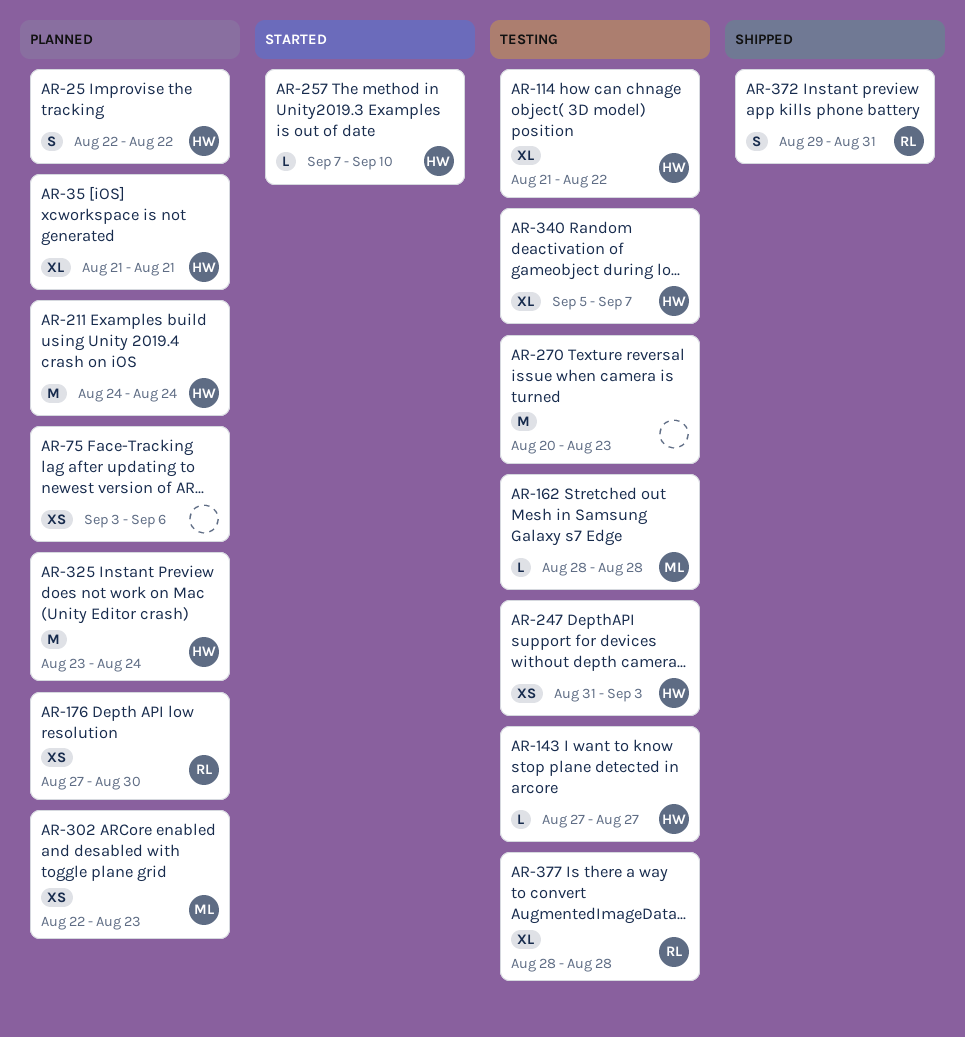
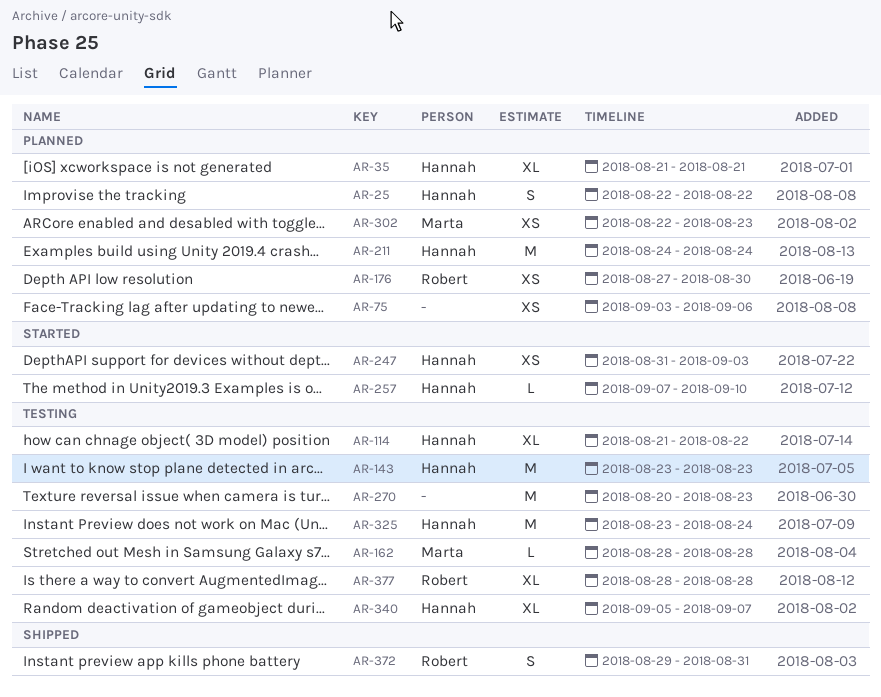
AR-143, estimate: L -> M
AR-143, start: Aug 27 -> Aug 23
AR-143, due: Aug 27 -> Aug 23
AR-247, status: Testing -> Started
AR-325, status: Planned -> Testing

